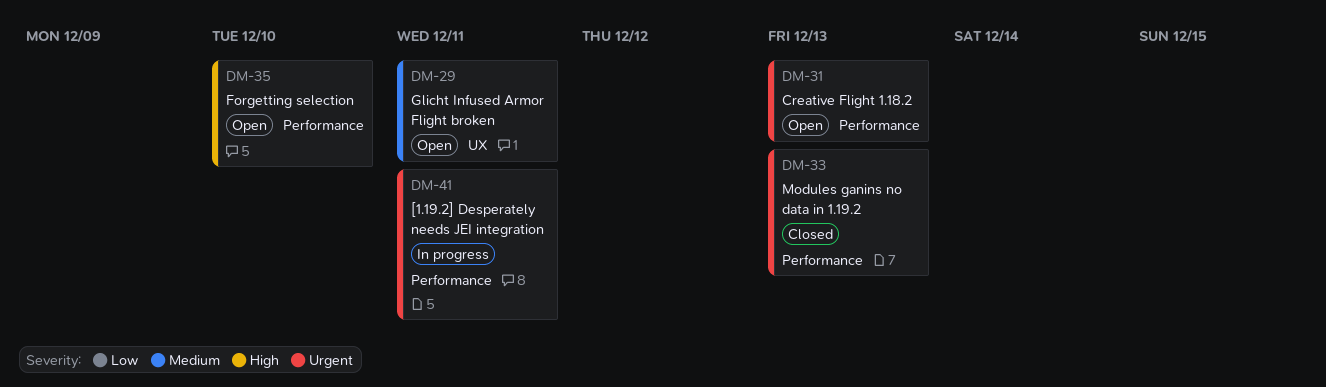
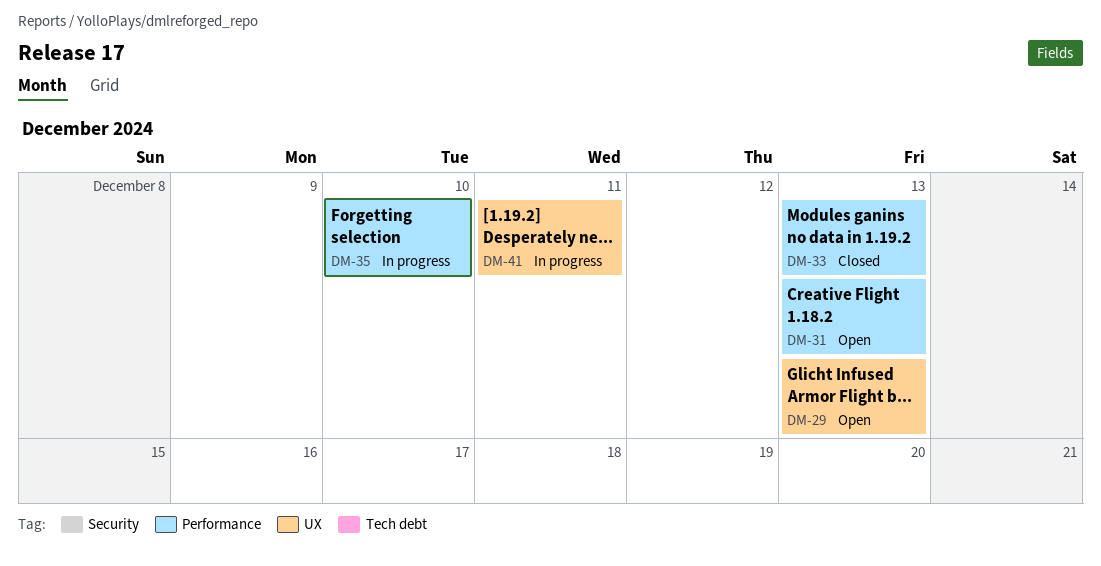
DM-29, due: Dec 11 -> Dec 13
DM-35, status: Open -> In progress
DM-41, label: Performance -> UX

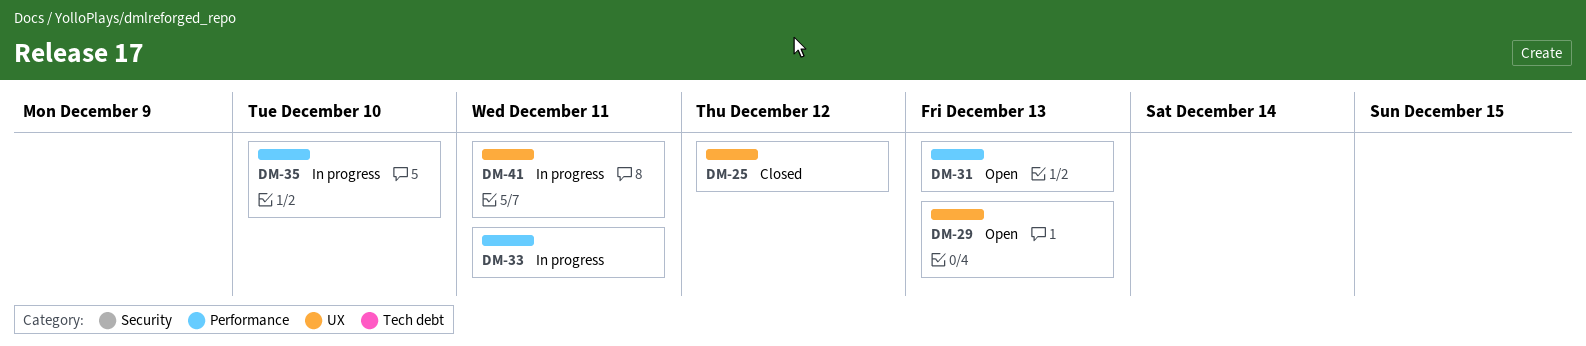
DM-25: none -> present
DM-33, status: Closed -> In progress
DM-33, due: Dec 13 -> Dec 11

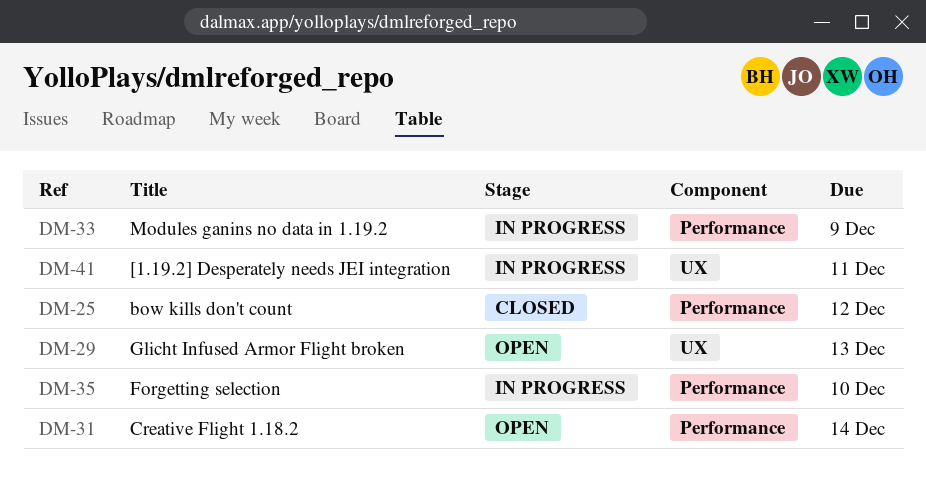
DM-25, label: UX -> Performance
DM-31, due: Dec 13 -> Dec 14
DM-33, due: Dec 11 -> Dec 9

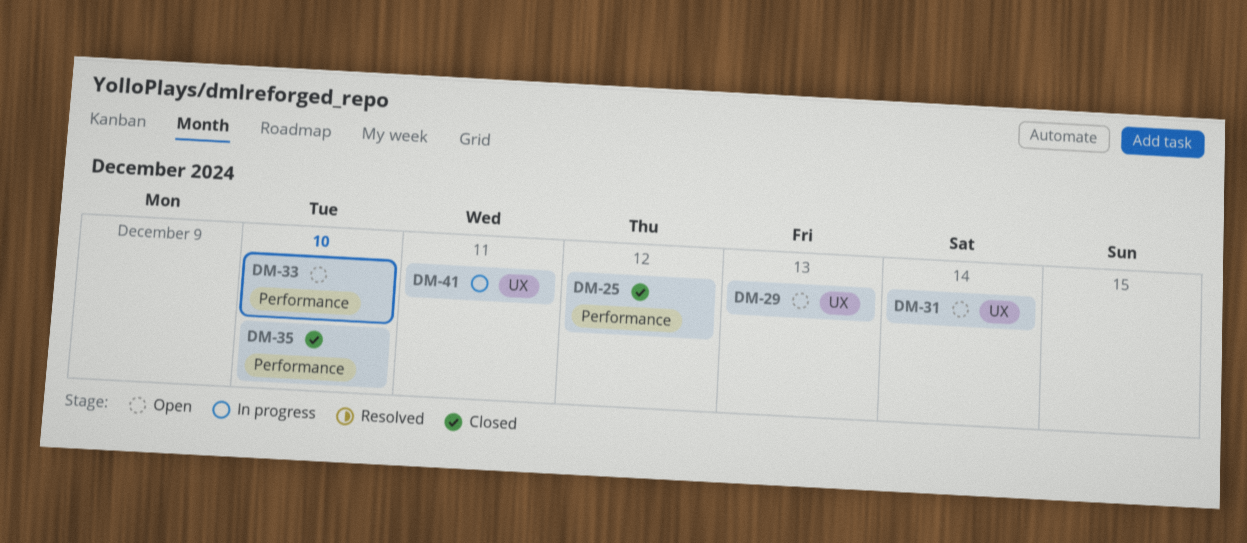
DM-31, label: Performance -> UX
DM-33, status: In progress -> Open
DM-33, due: Dec 9 -> Dec 10
DM-35, status: In progress -> Closed

